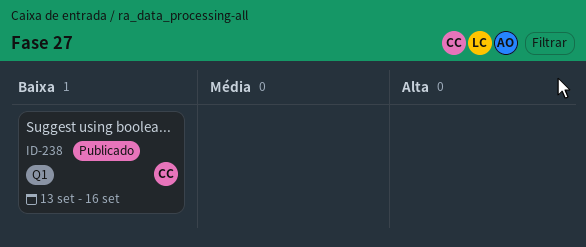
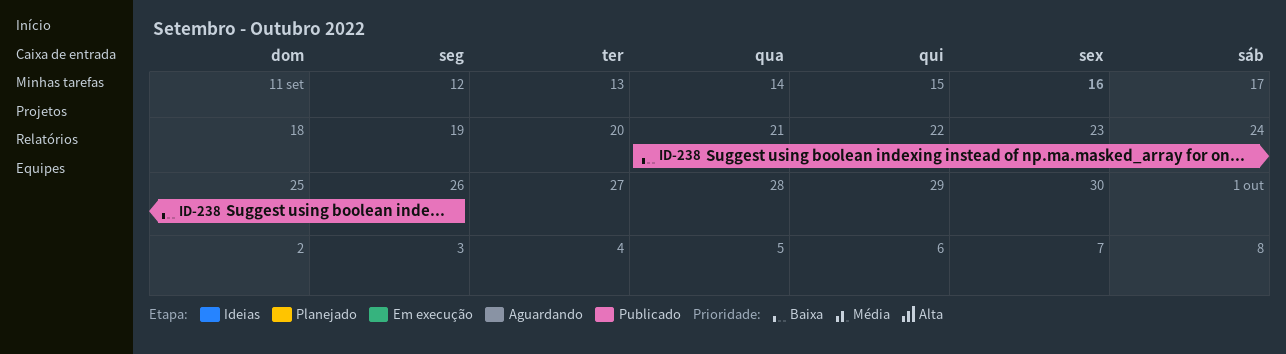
ID-238, start: Sep 13 -> Sep 21
ID-238, due: Sep 16 -> Sep 26

